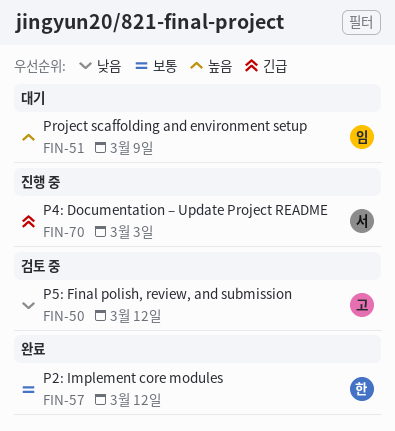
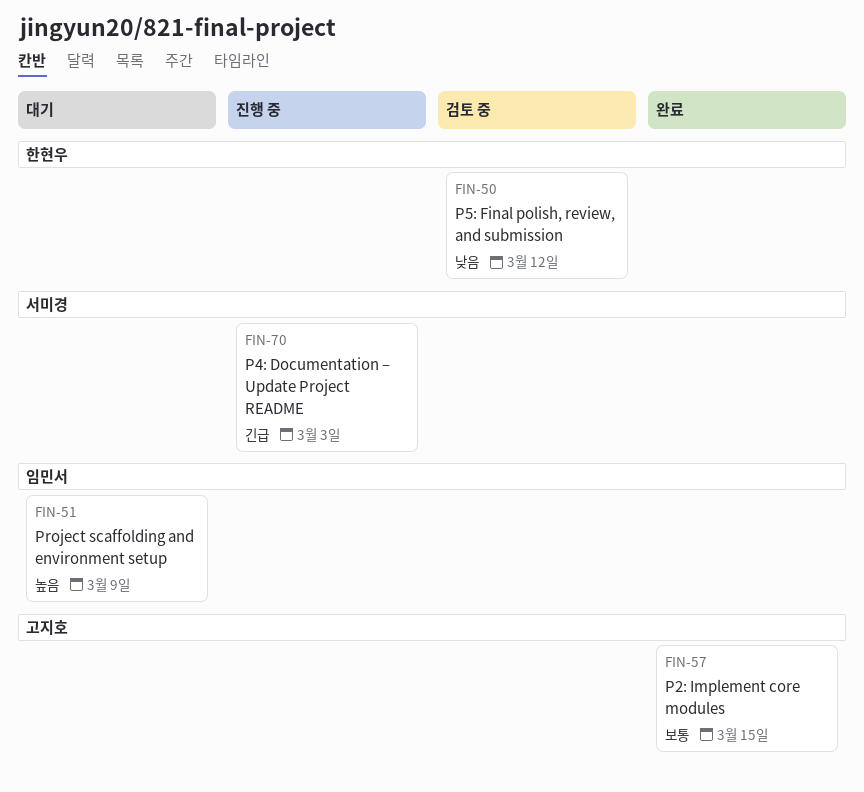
FIN-50, owner: 고지호 -> 한현우
FIN-57, owner: 한현우 -> 고지호
FIN-57, due: Mar 12 -> Mar 15

